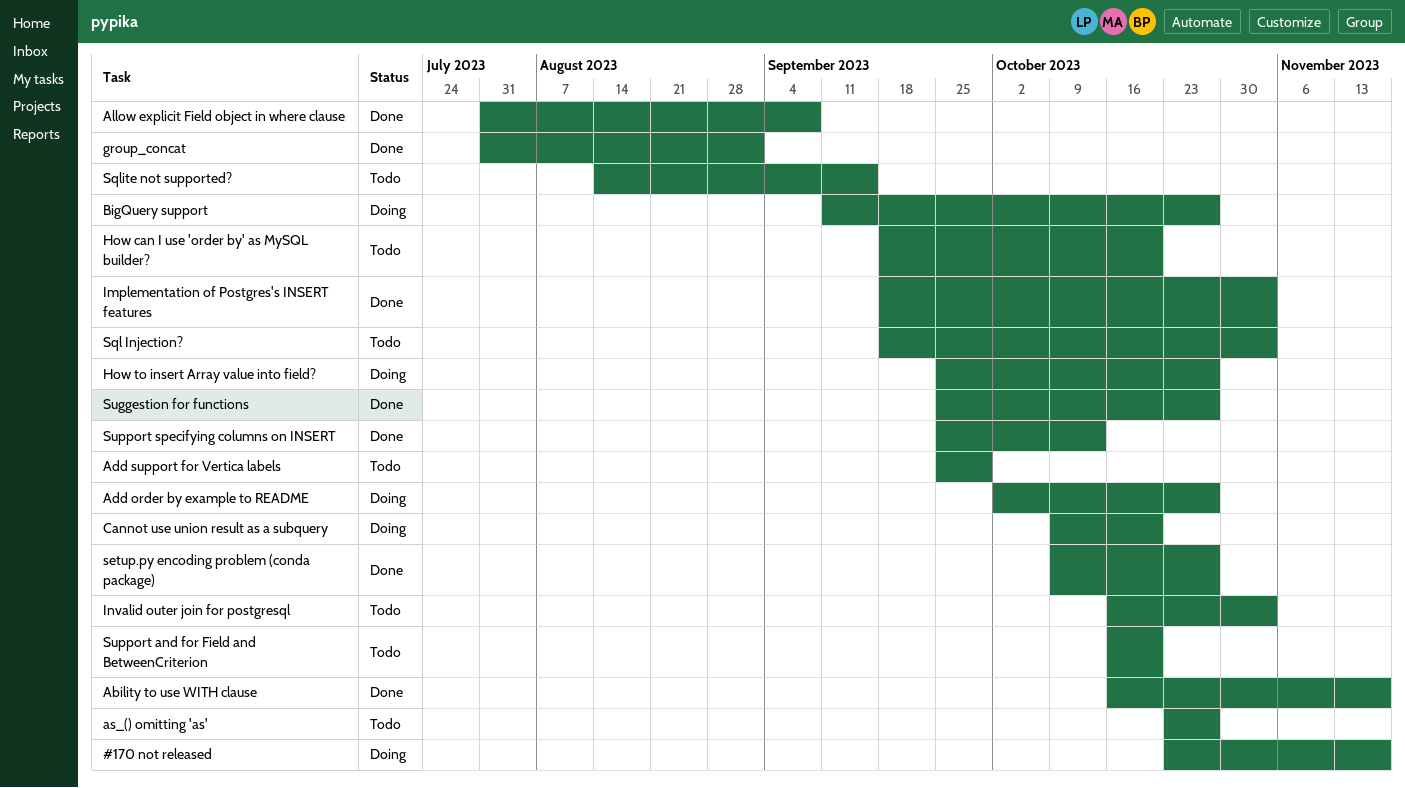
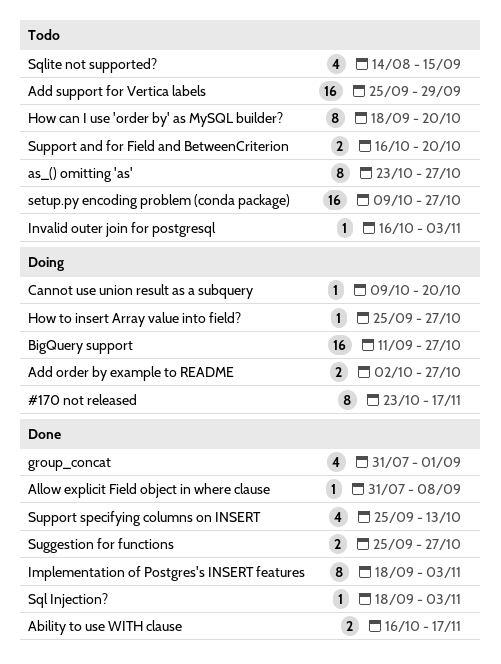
setup.py encoding problem (conda package), status: Done -> Todo
Sql Injection?, status: Todo -> Done

